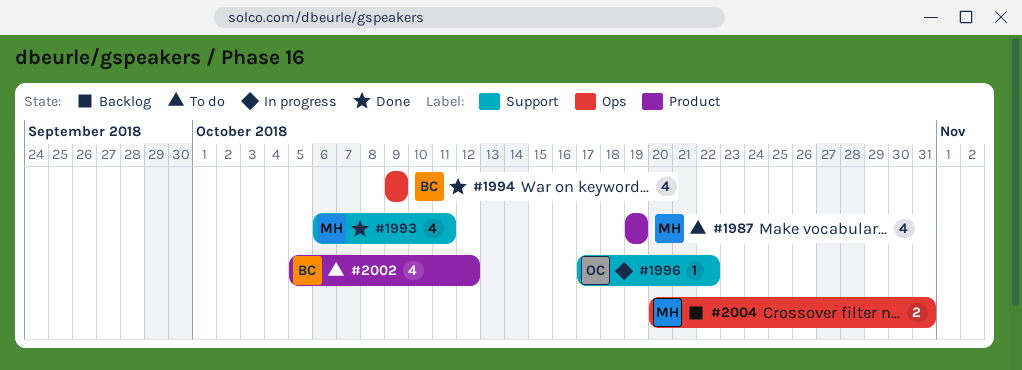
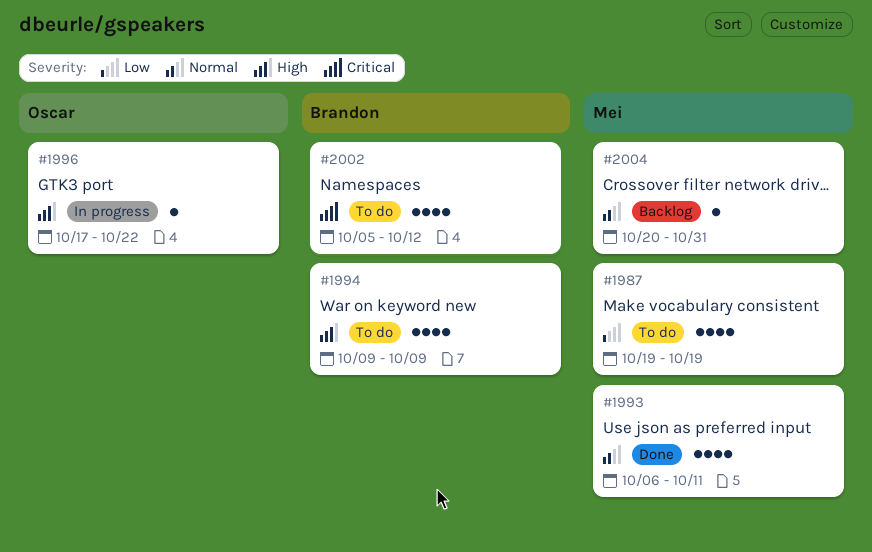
#1994, status: Done -> To do
#2004, estimate: 2 -> 1

